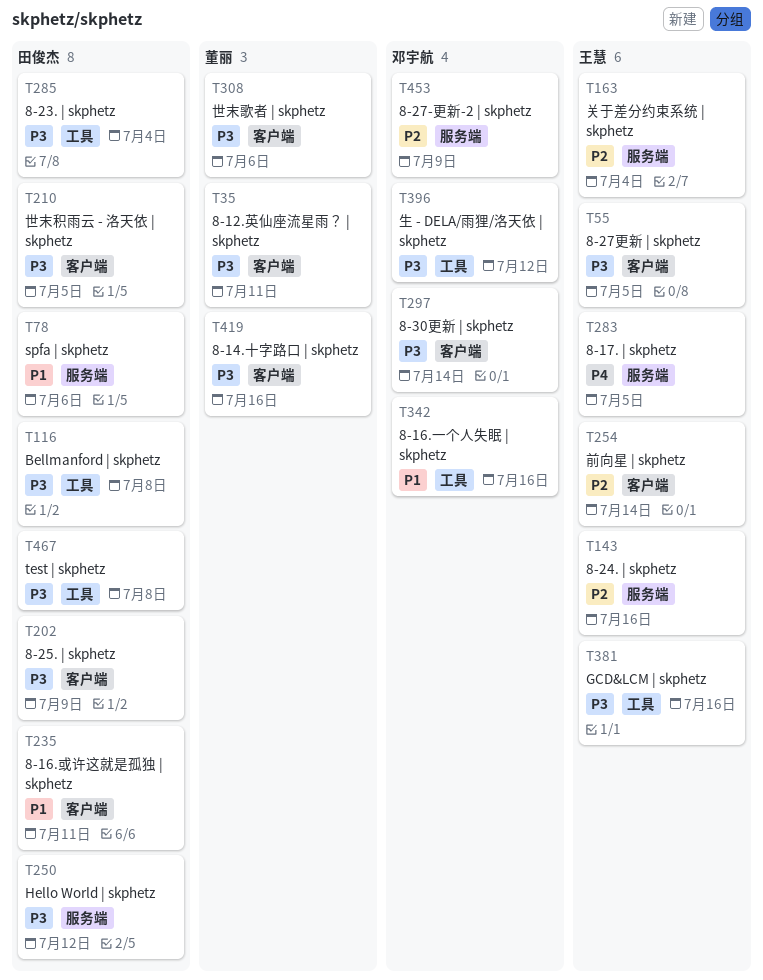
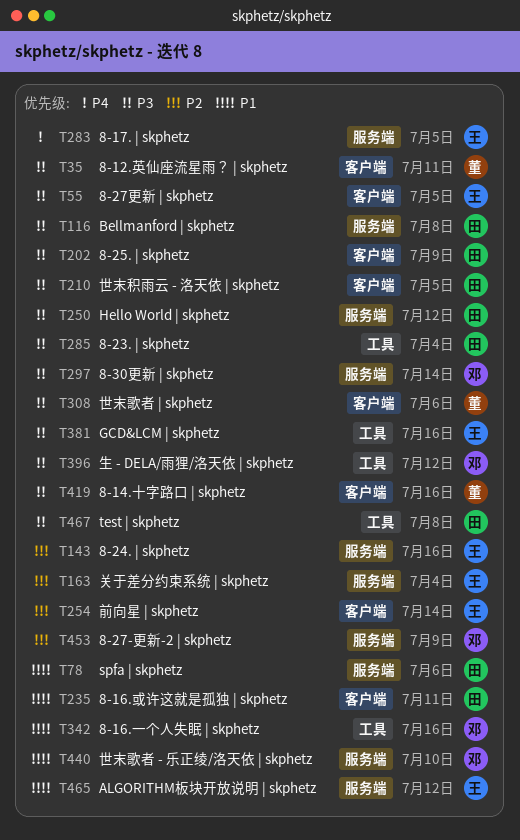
T116, label: 工具 -> 服务端
T297, label: 客户端 -> 服务端
T440: none -> present
T465: none -> present

